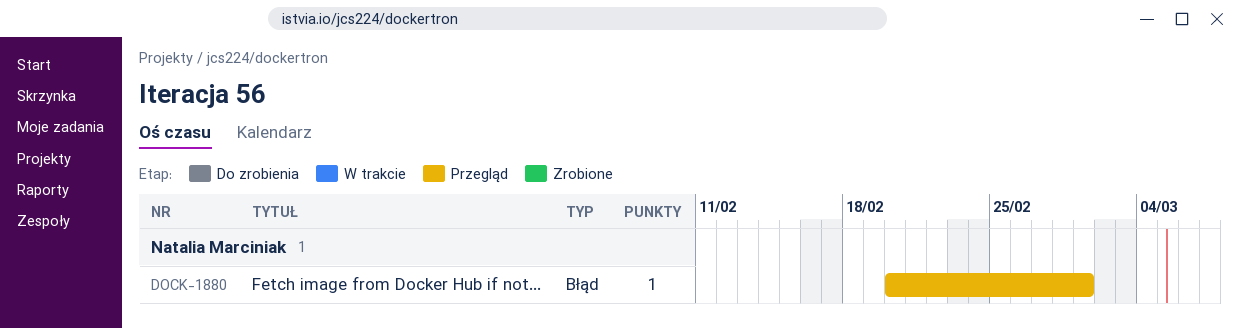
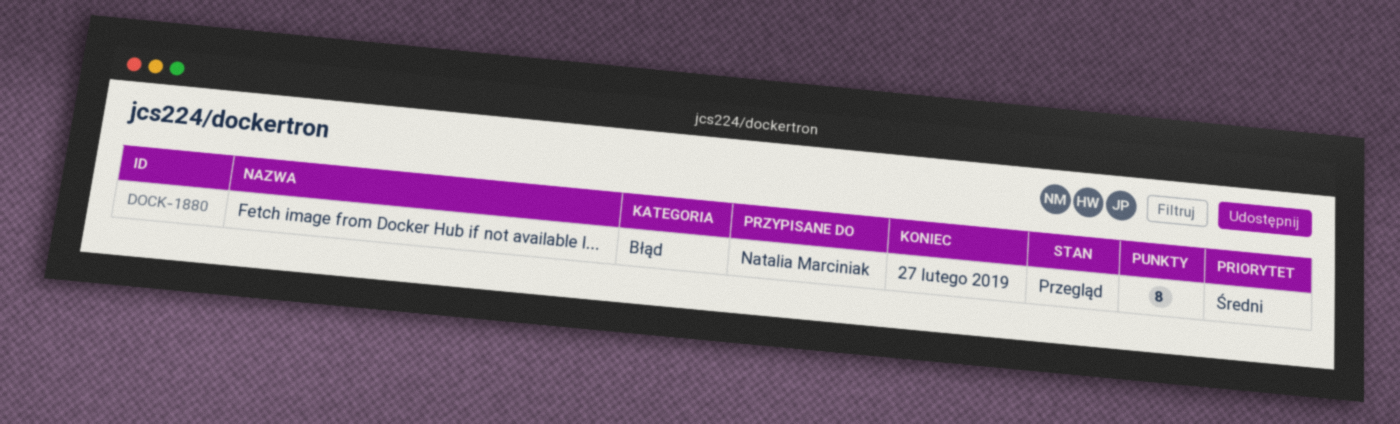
DOCK-1880, estimate: 1 -> 8
DOCK-1880, due: Mar 1 -> Feb 27

